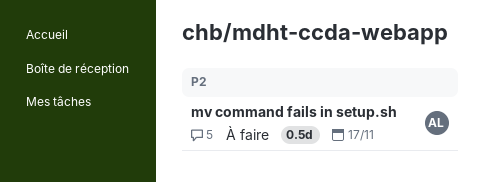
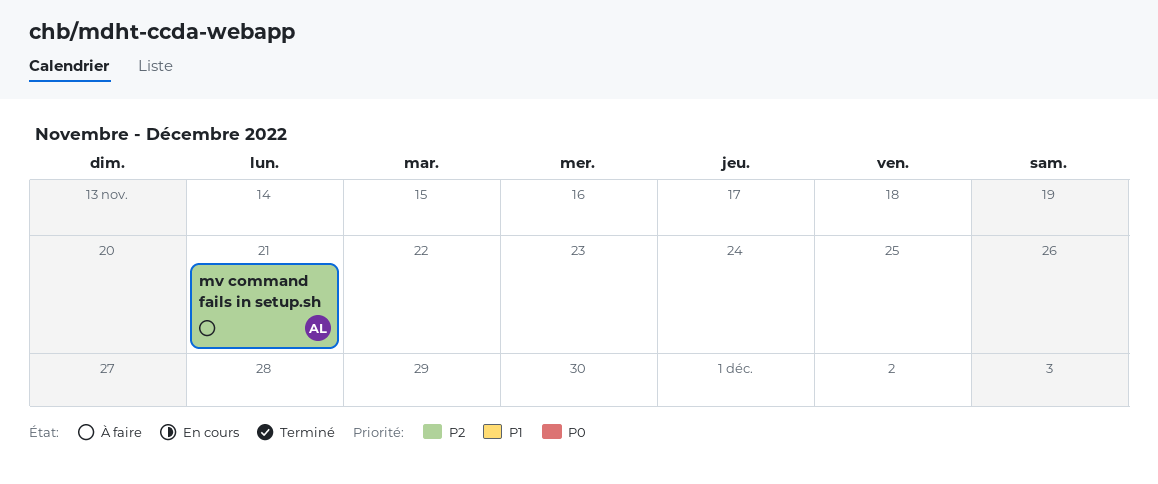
mv command fails in setup.sh, due: Nov 17 -> Nov 21

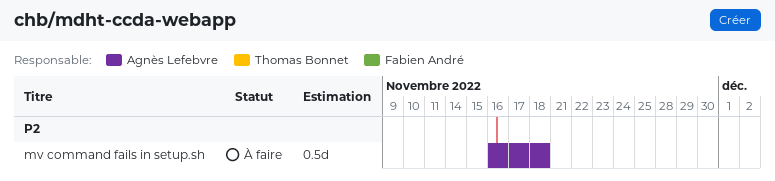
mv command fails in setup.sh, due: Nov 21 -> Nov 18

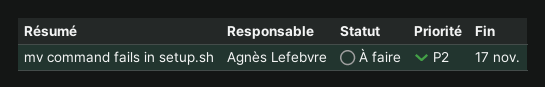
mv command fails in setup.sh, due: Nov 18 -> Nov 17

